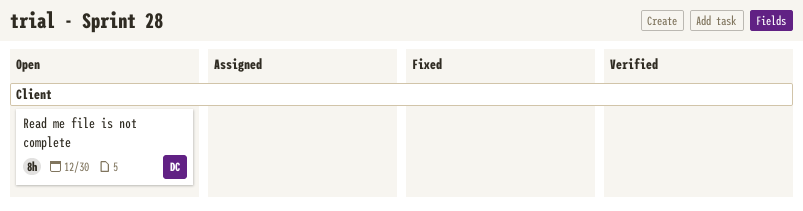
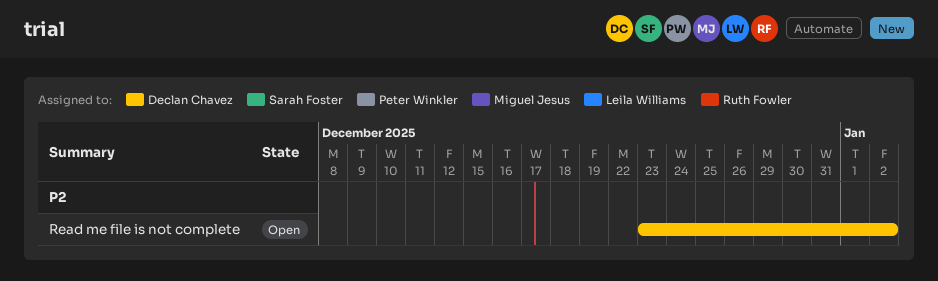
Read me file is not complete, due: Dec 30 -> Jan 2

